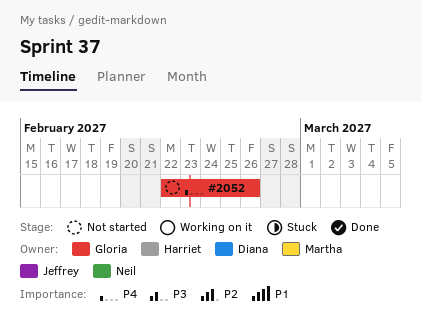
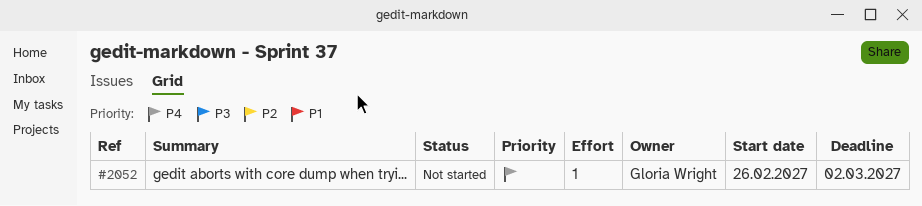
#2052, start: Feb 22 -> Feb 26
#2052, due: Feb 26 -> Mar 2

